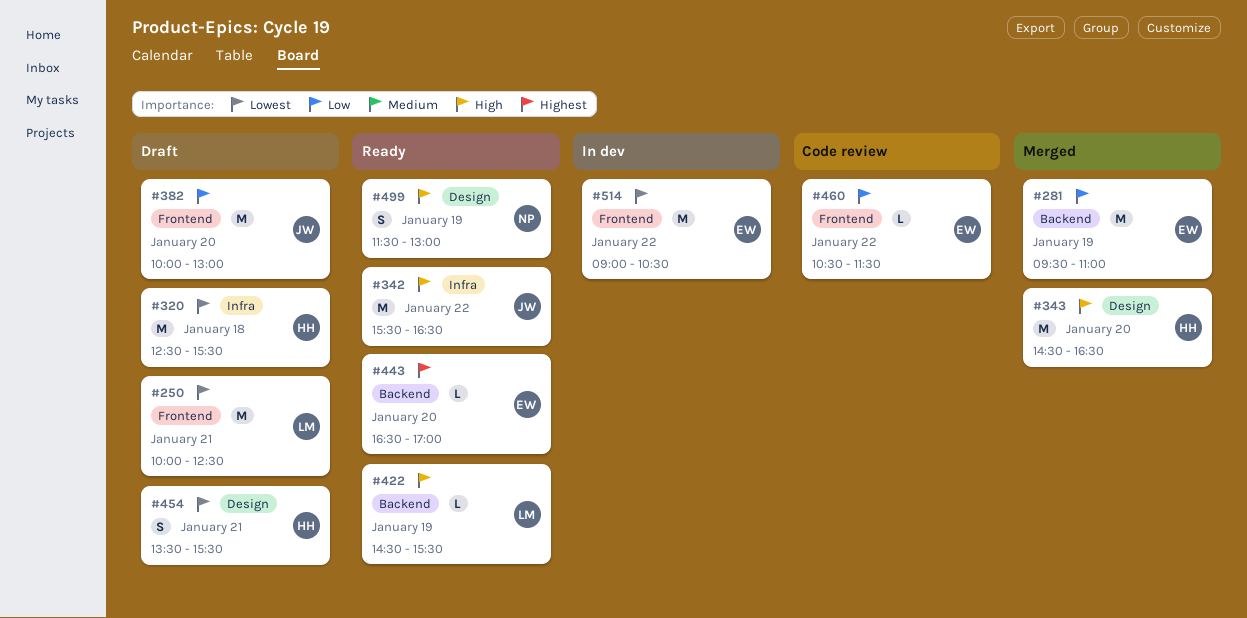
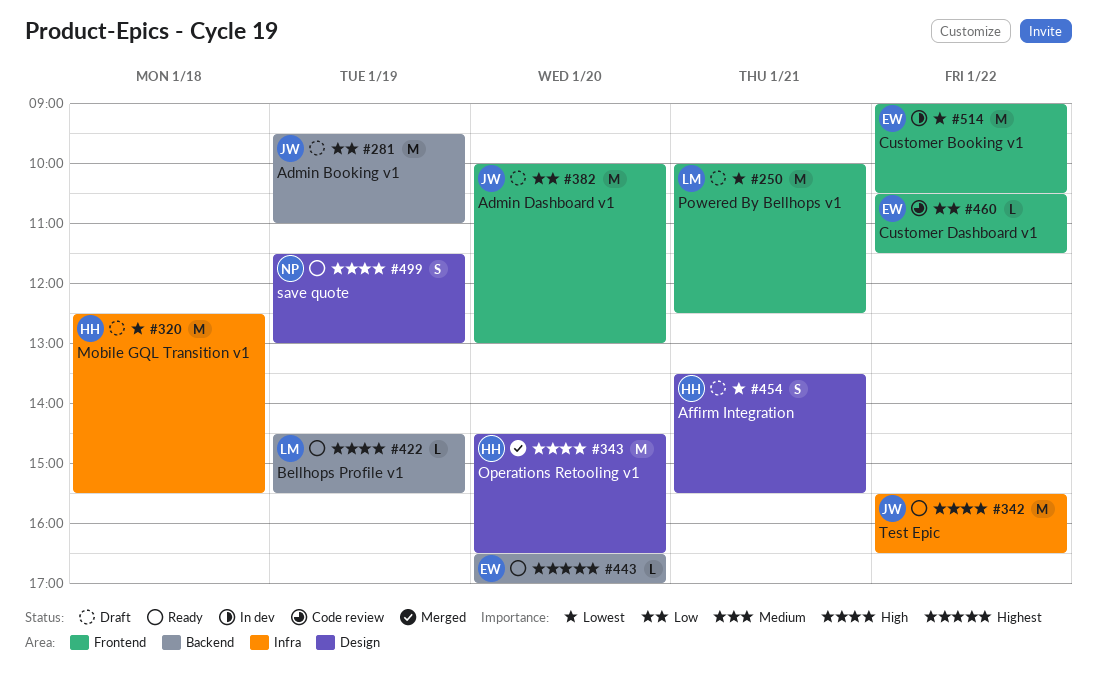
#281, status: Merged -> Draft
#281, owner: EW -> JW

